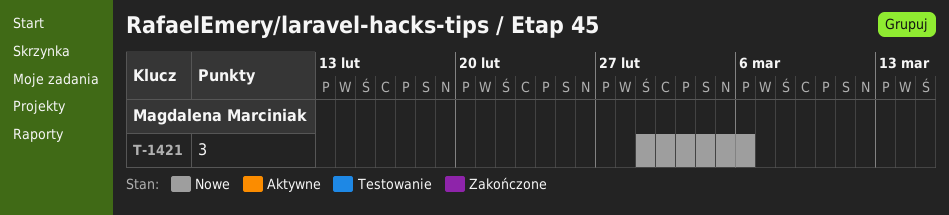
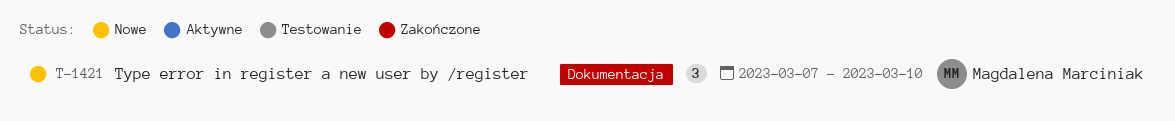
T-1421, start: Mar 1 -> Mar 7
T-1421, due: Mar 6 -> Mar 10

